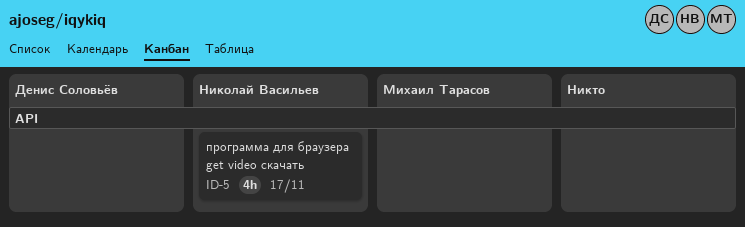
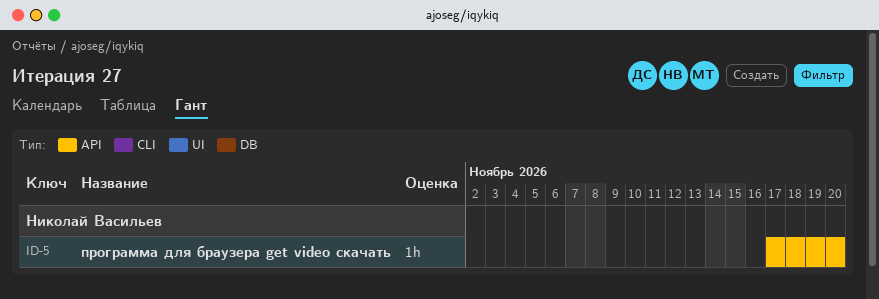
ID-5, estimate: 4h -> 1h
ID-5, due: Nov 17 -> Nov 20

